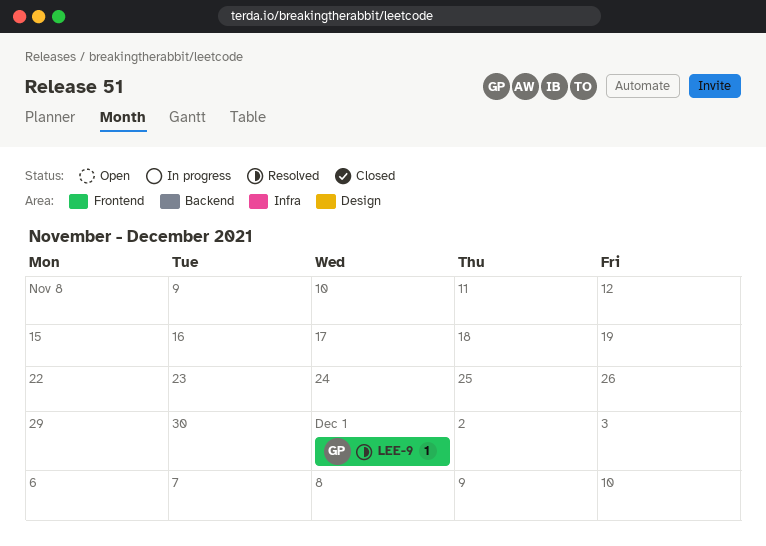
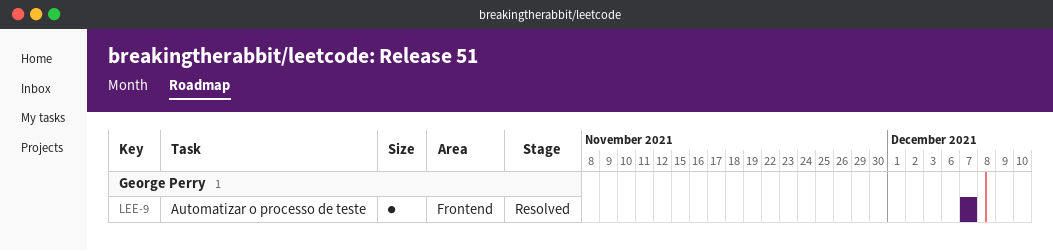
LEE-9, start: Dec 1 -> Dec 7
LEE-9, due: Dec 1 -> Dec 7

